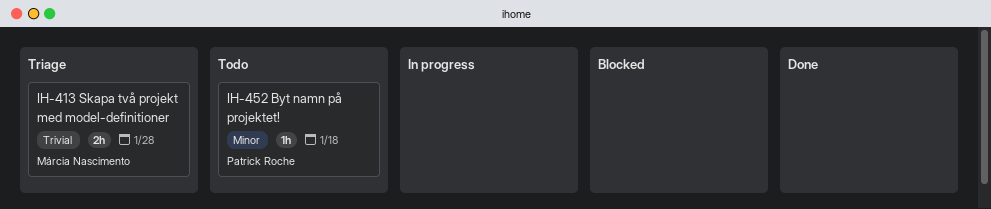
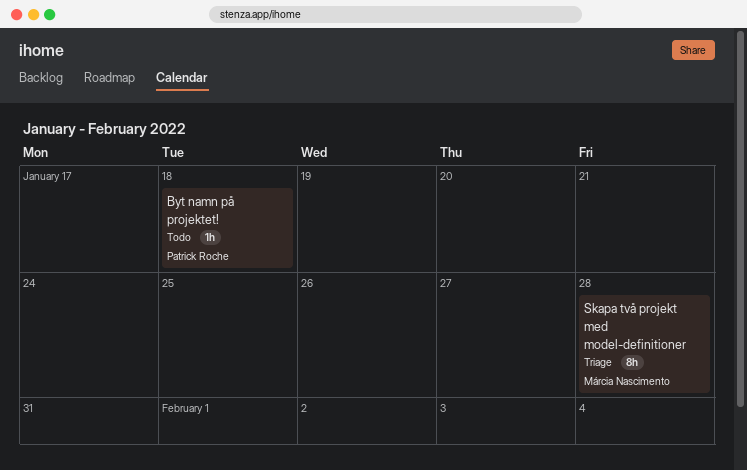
Skapa två projekt med model-definitioner, estimate: 2h -> 8h

